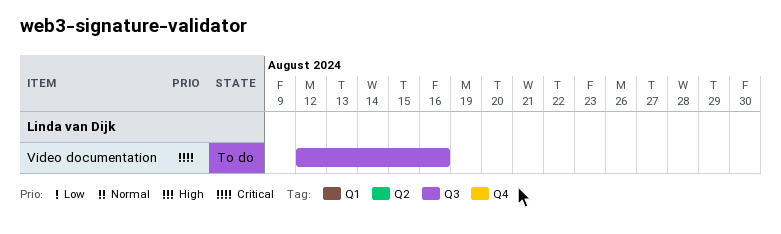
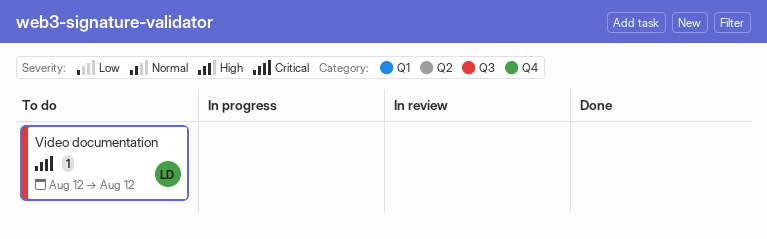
Video documentation, due: Aug 16 -> Aug 12

